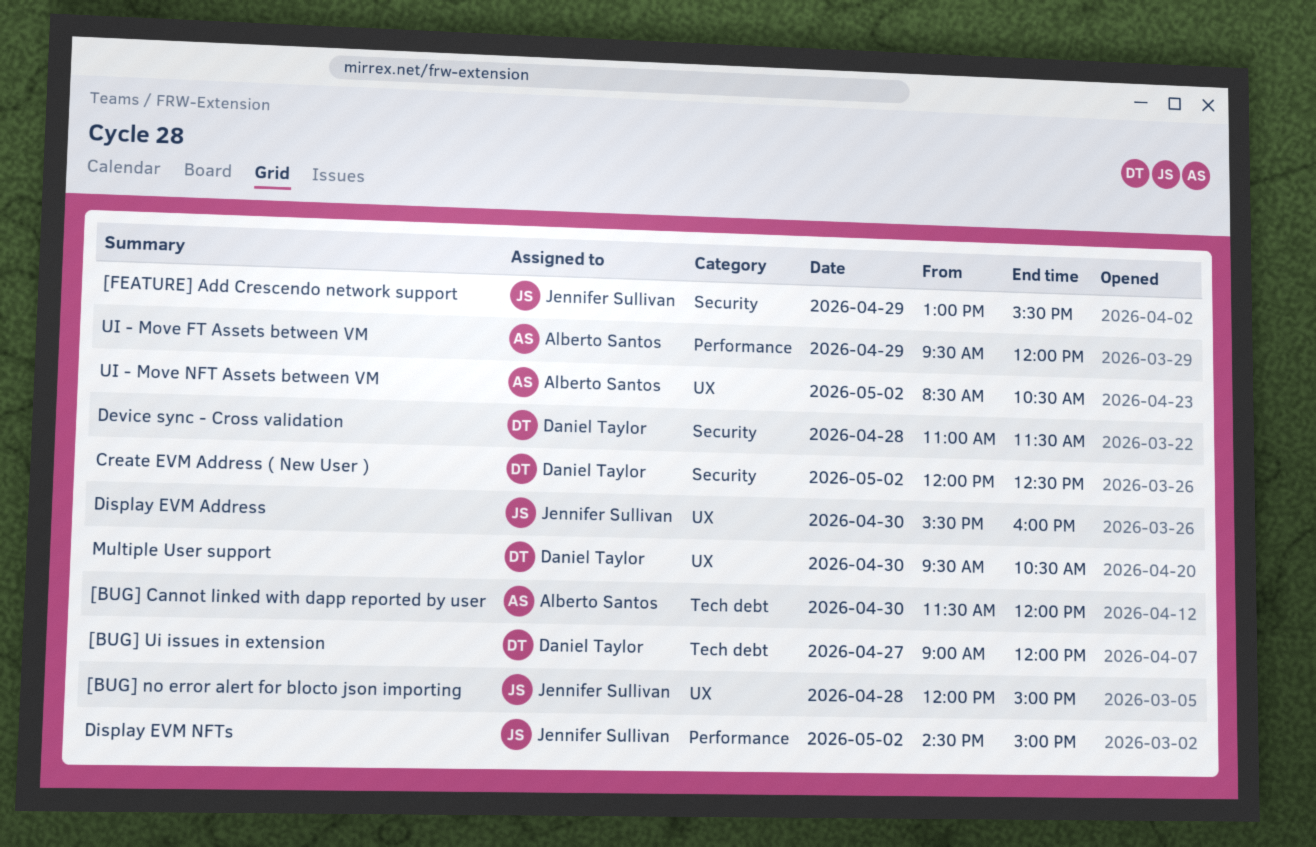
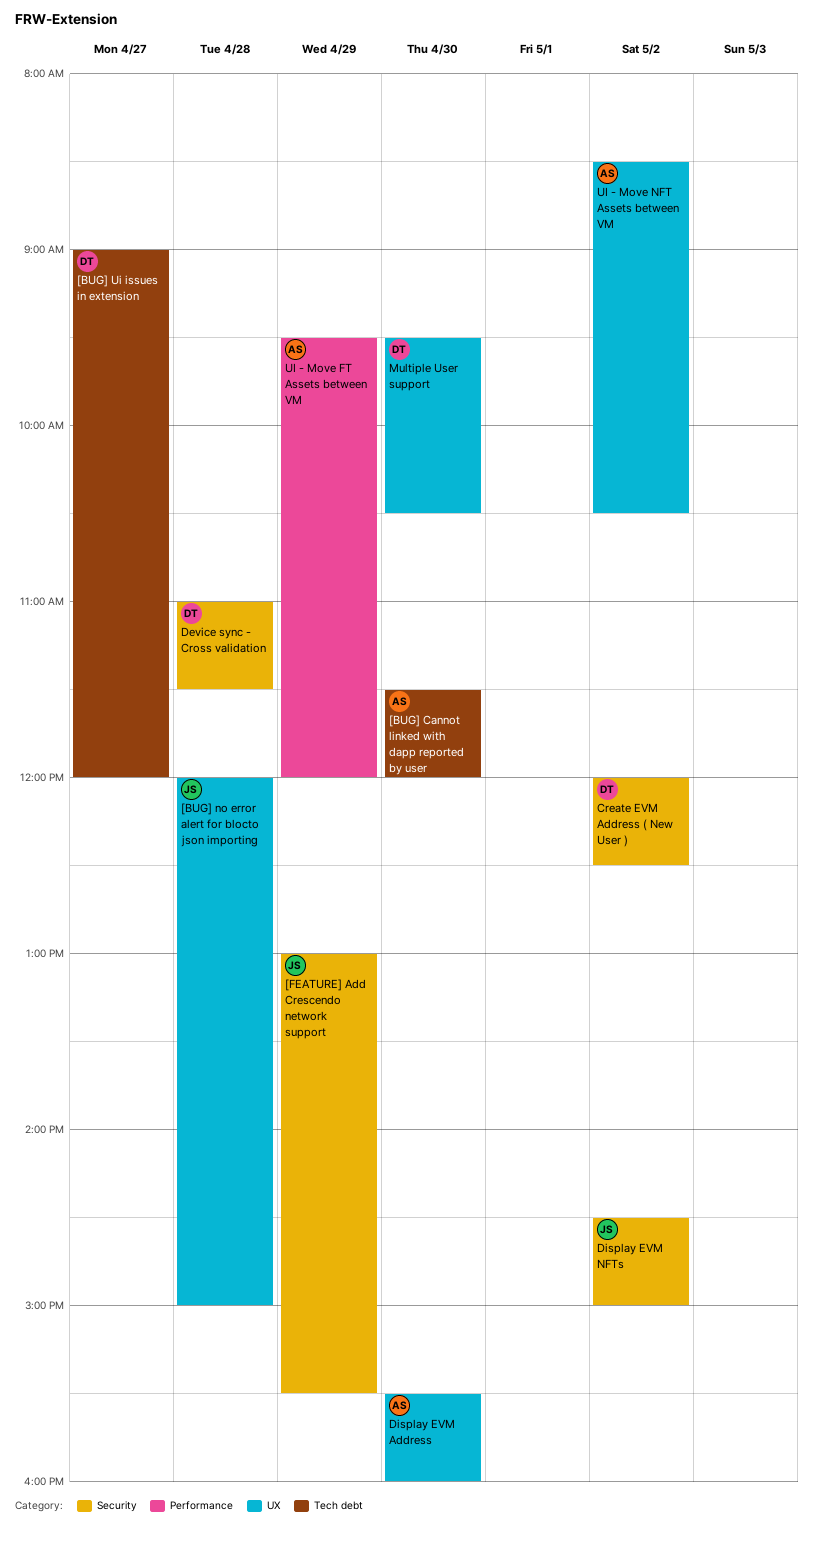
Display EVM Address, owner: Jennifer Sullivan -> Alberto Santos
Display EVM NFTs, label: Performance -> Security

